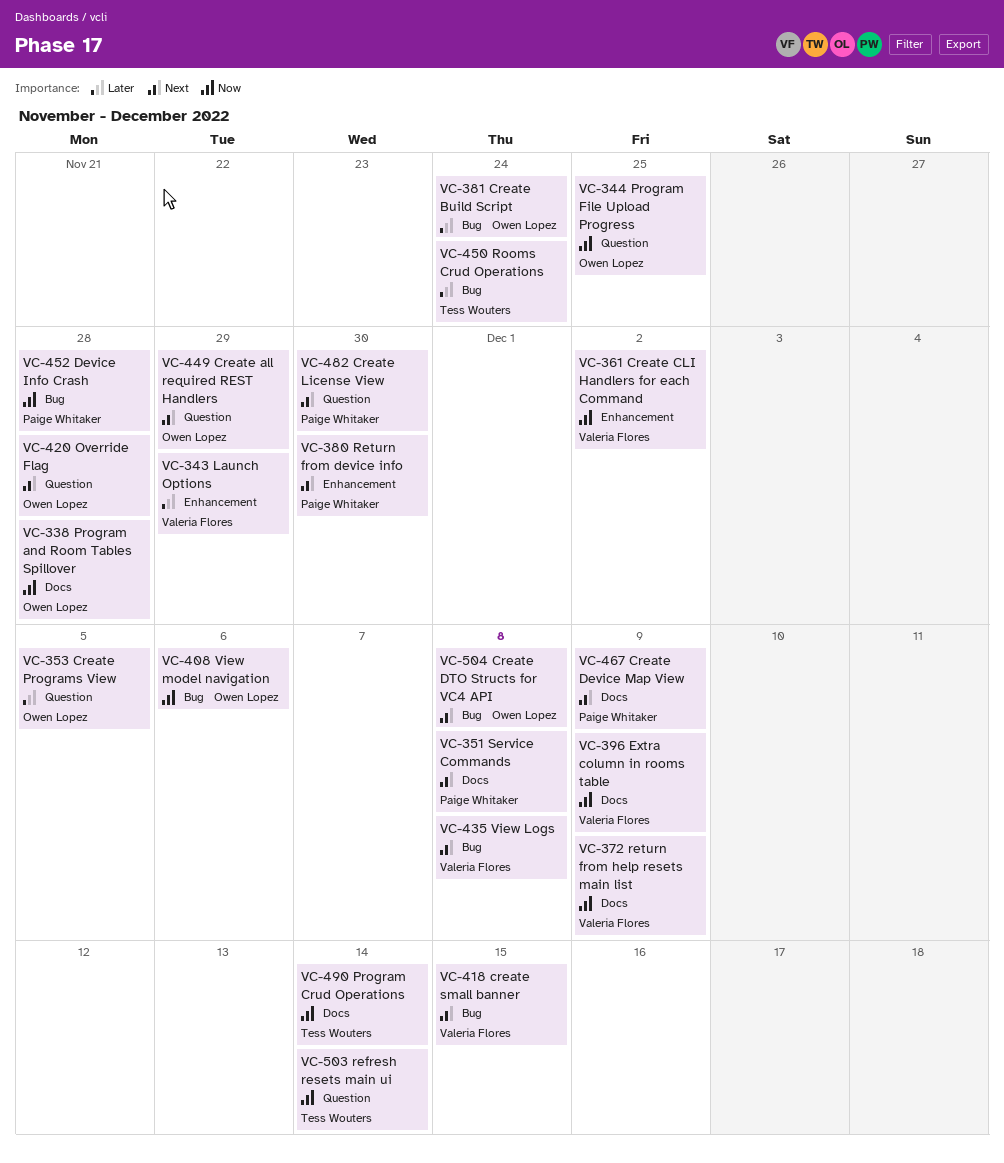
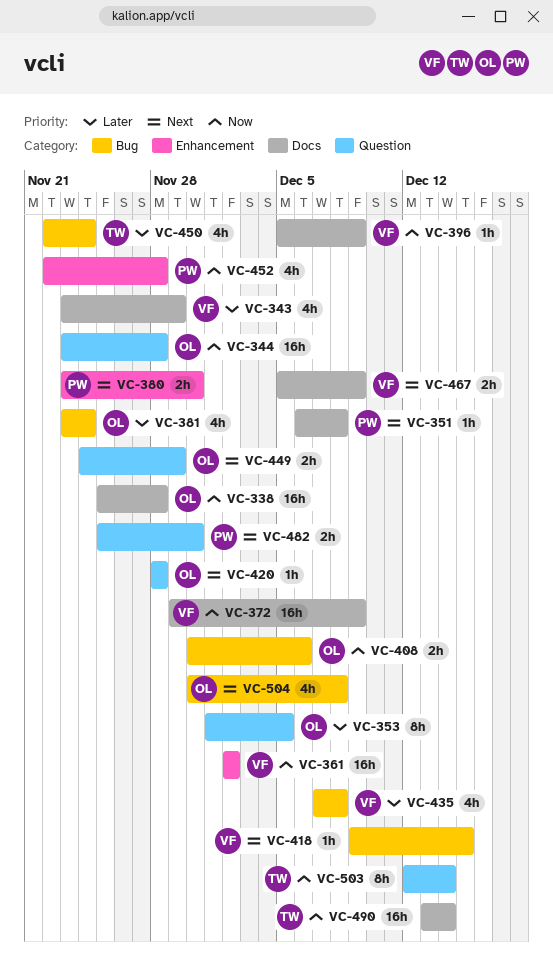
VC-343, label: Enhancement -> Docs
VC-344, due: Nov 25 -> Nov 28
VC-435, priority: Next -> Later
VC-452, label: Bug -> Enhancement
VC-467, owner: Paige Whitaker -> Valeria Flores

